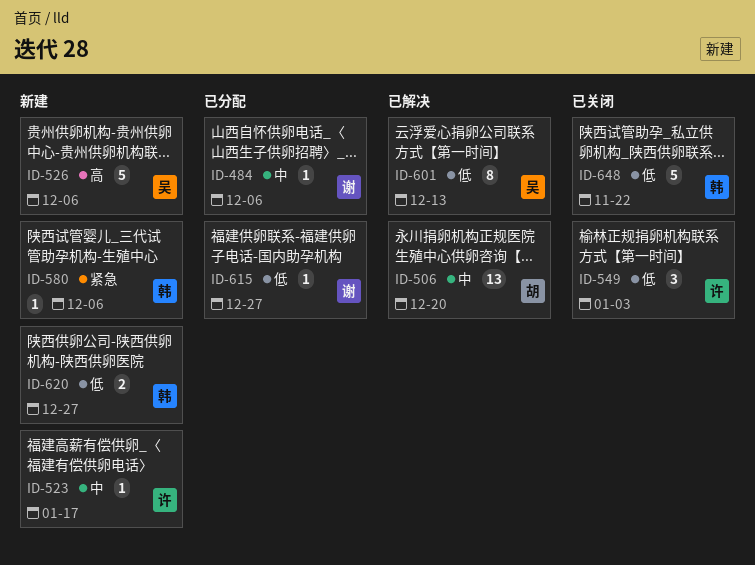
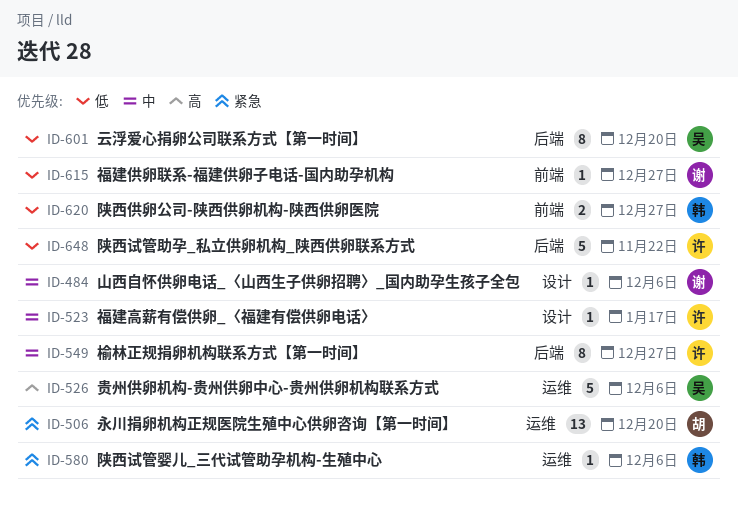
ID-506, priority: 中 -> 紧急
ID-549, priority: 低 -> 中
ID-549, estimate: 3 -> 8
ID-549, due: Jan 3 -> Dec 27
ID-601, due: Dec 13 -> Dec 20
ID-648, owner: 韩 -> 许

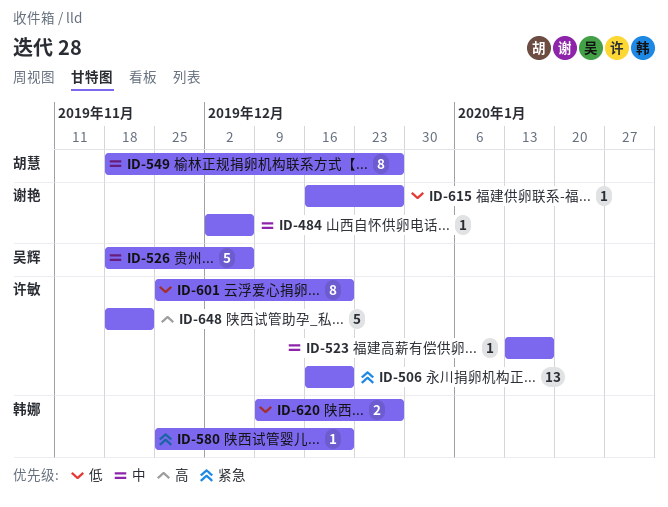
ID-506, owner: 胡慧 -> 许敏
ID-526, priority: 高 -> 中
ID-549, owner: 许敏 -> 胡慧
ID-580, due: Dec 6 -> Dec 20
ID-601, owner: 吴辉 -> 许敏
ID-648, priority: 低 -> 高

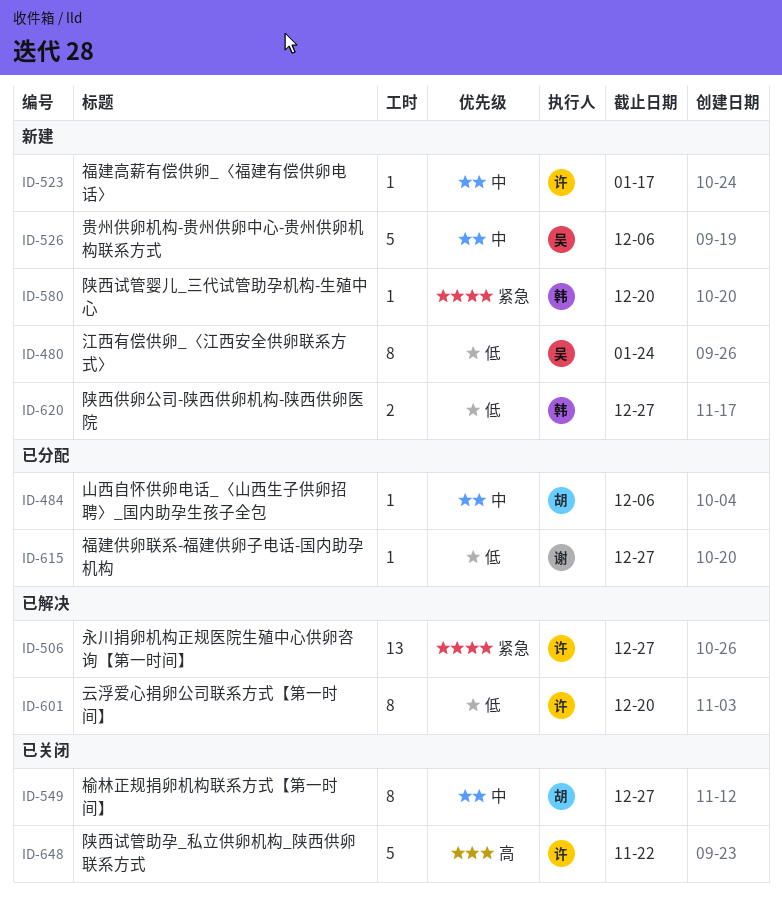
ID-480: none -> present
ID-484, owner: 谢艳 -> 胡慧
ID-506, due: Dec 20 -> Dec 27

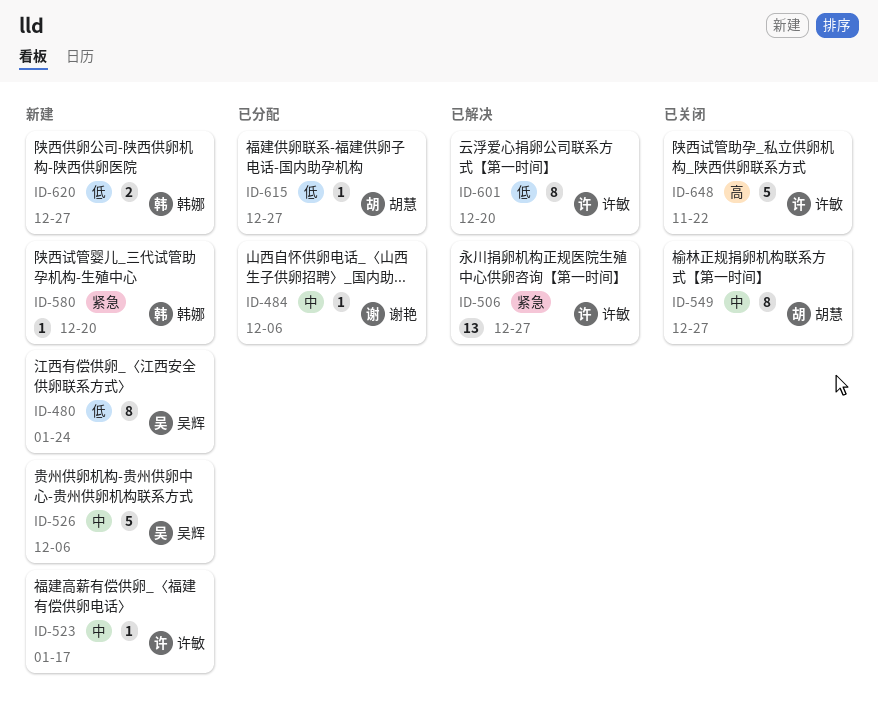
ID-484, owner: 胡慧 -> 谢艳
ID-615, owner: 谢艳 -> 胡慧

